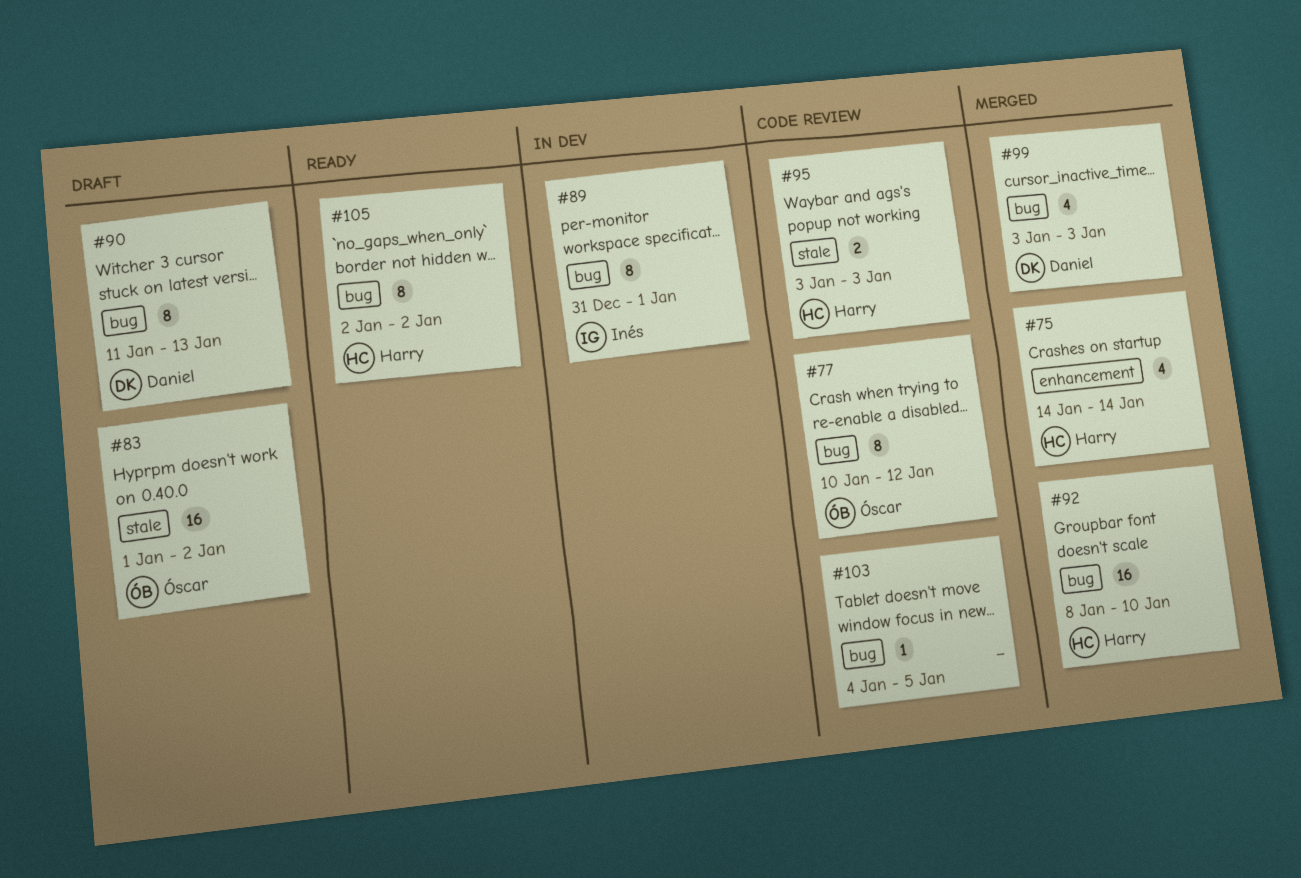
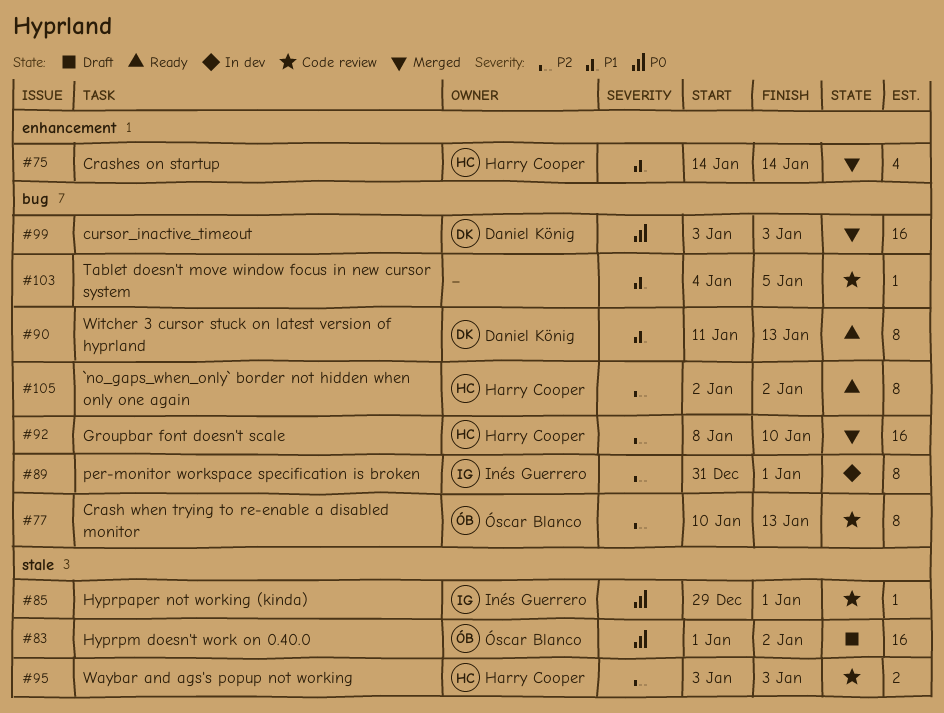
#77, due: Jan 12 -> Jan 13
#85: none -> present
#90, status: Draft -> Ready
#99, estimate: 4 -> 16

